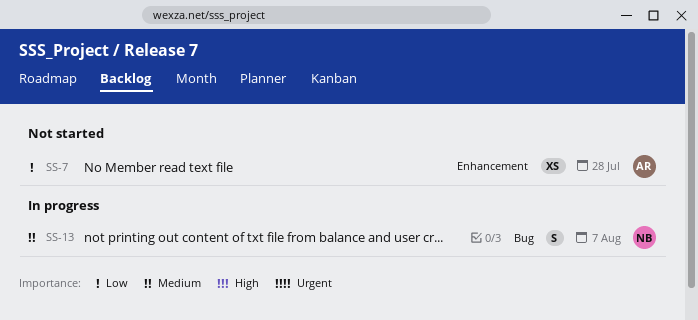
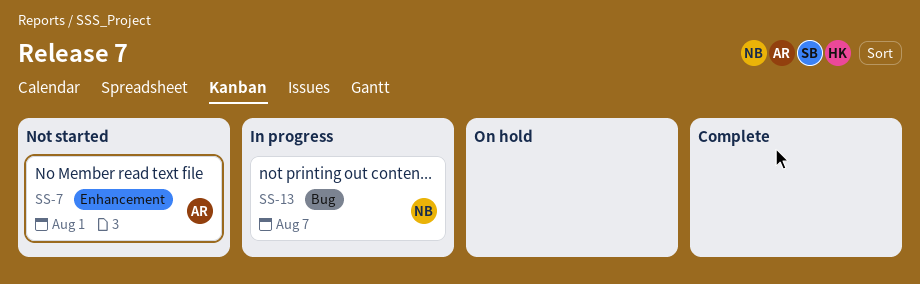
SS-7, due: Jul 28 -> Aug 1

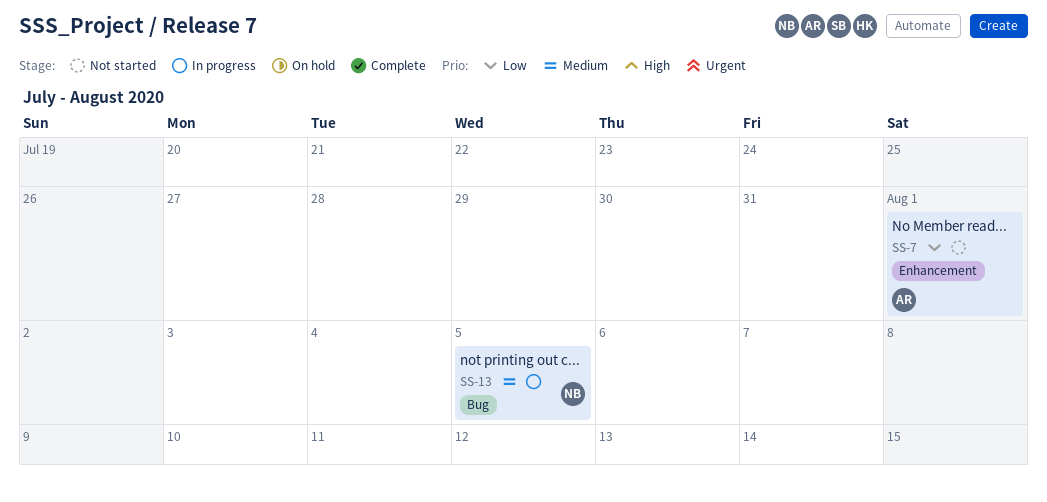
SS-13, due: Aug 7 -> Aug 5

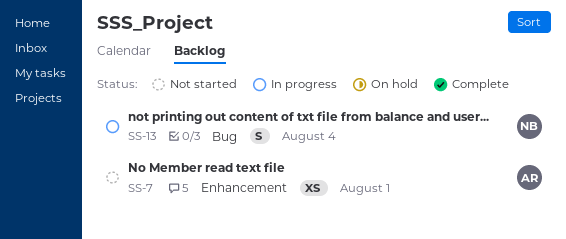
SS-13, due: Aug 5 -> Aug 4

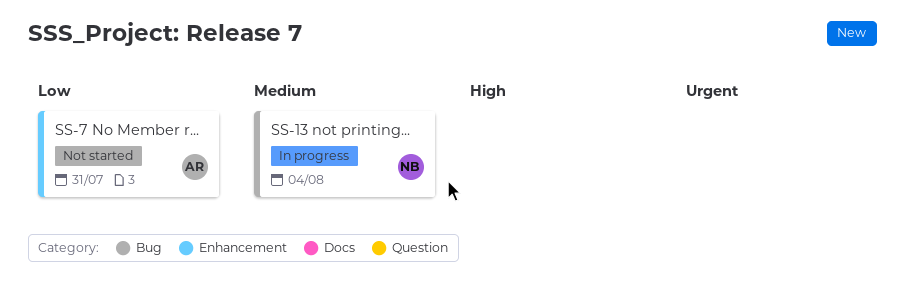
SS-7, due: Aug 1 -> Jul 31

